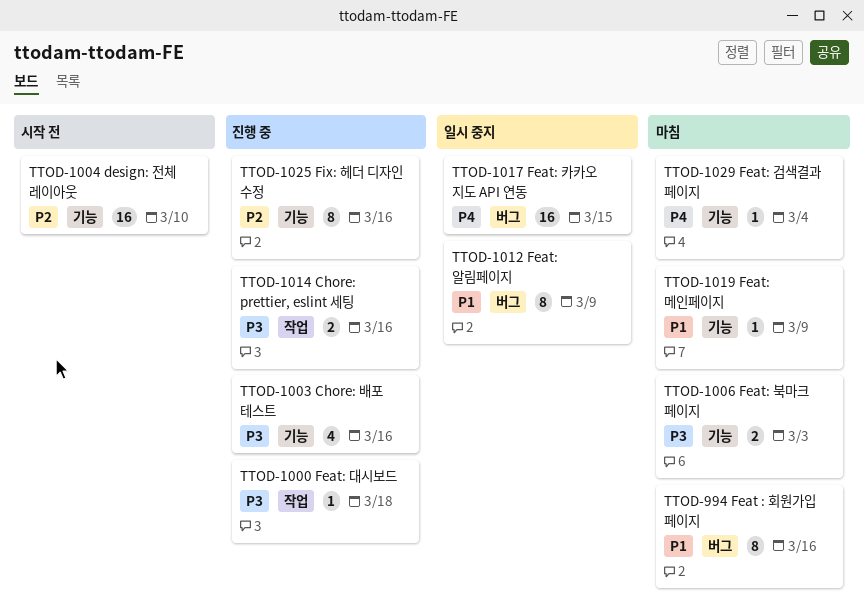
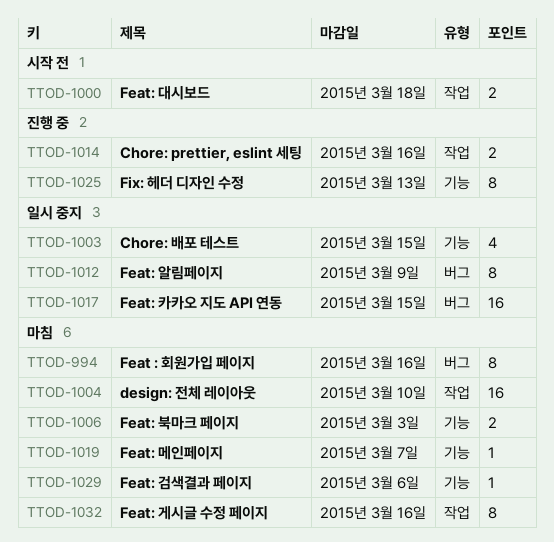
TTOD-1000, status: 진행 중 -> 시작 전
TTOD-1000, estimate: 1 -> 2
TTOD-1003, status: 진행 중 -> 일시 중지
TTOD-1003, due: Mar 16 -> Mar 15
TTOD-1004, status: 시작 전 -> 마침
TTOD-1004, label: 기능 -> 작업
TTOD-1019, due: Mar 9 -> Mar 7
TTOD-1025, due: Mar 16 -> Mar 13
TTOD-1029, due: Mar 4 -> Mar 6
TTOD-1032: none -> present

